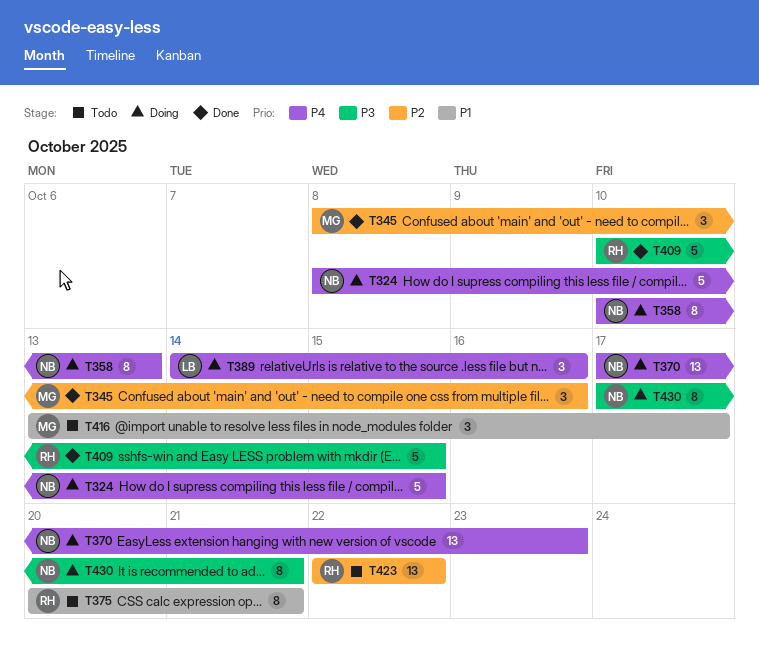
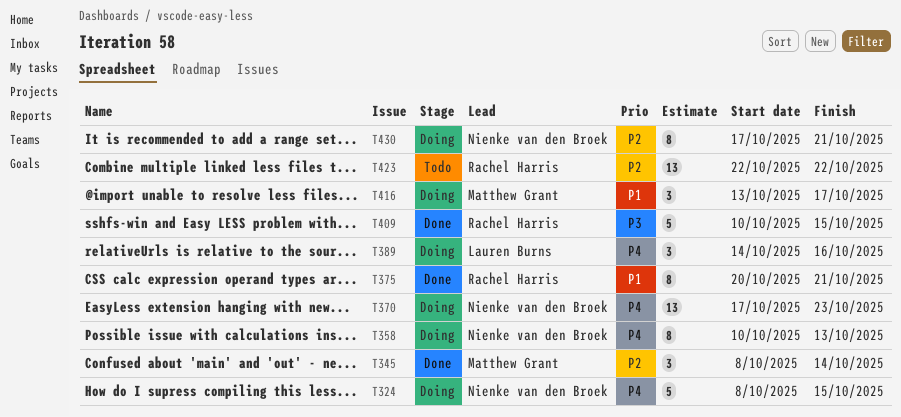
T345, due: Oct 16 -> Oct 14
T375, status: Todo -> Done
T416, status: Todo -> Doing
T430, priority: P3 -> P2

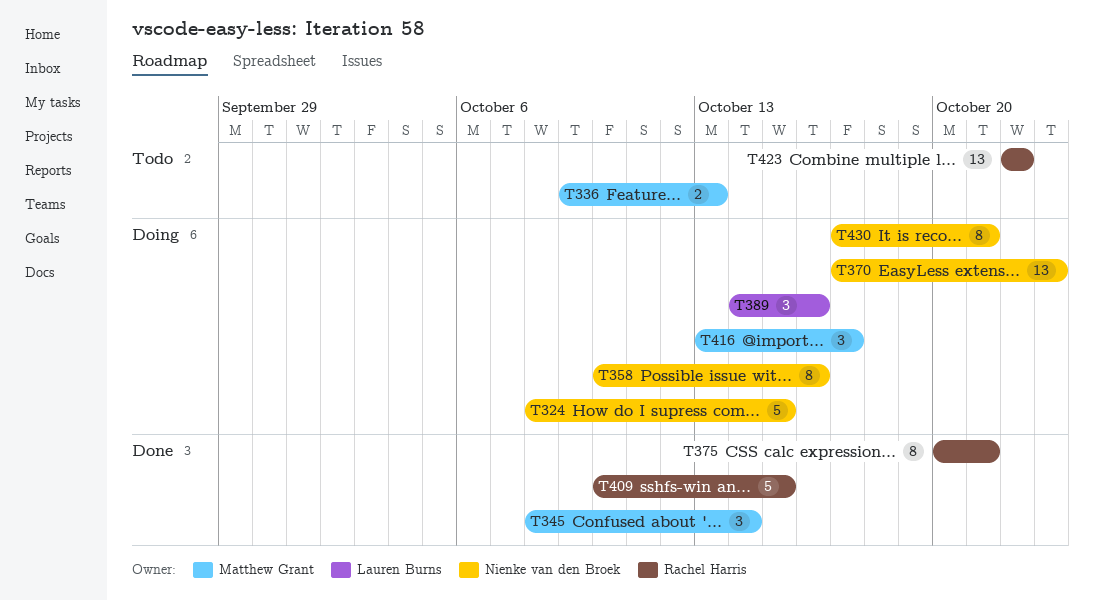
T336: none -> present
T358, due: Oct 13 -> Oct 16

